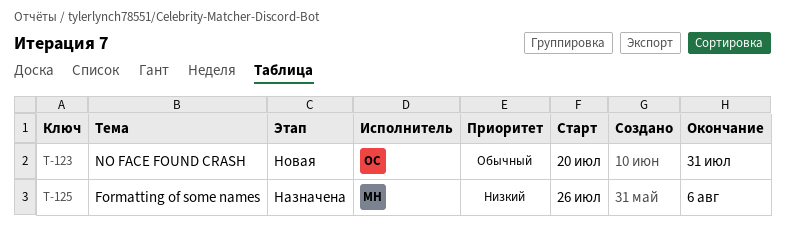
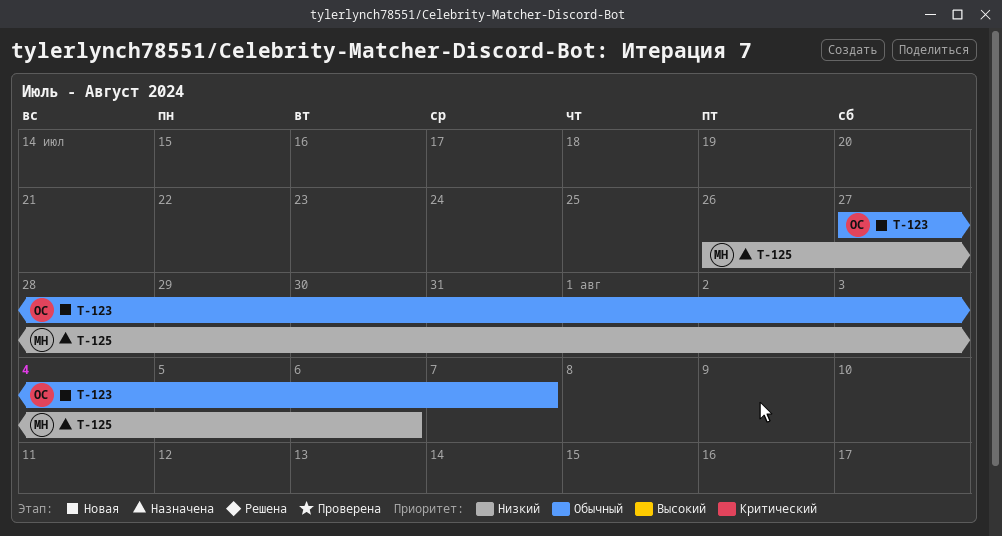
T-123, start: Jul 20 -> Jul 27
T-123, due: Jul 31 -> Aug 7

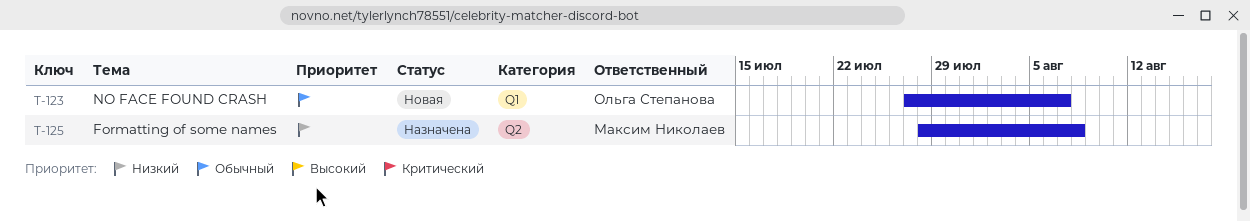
T-125, start: Jul 26 -> Jul 28
T-125, due: Aug 6 -> Aug 8

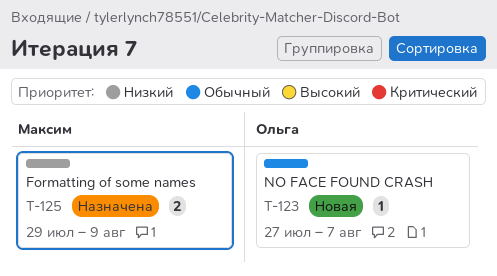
T-125, start: Jul 28 -> Jul 29
T-125, due: Aug 8 -> Aug 9

